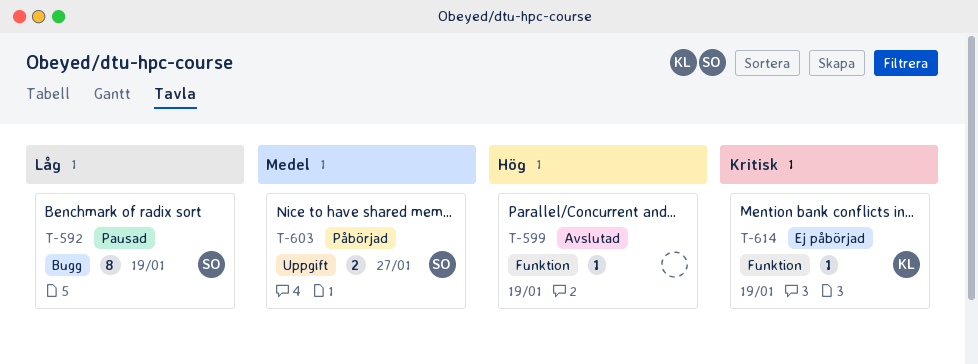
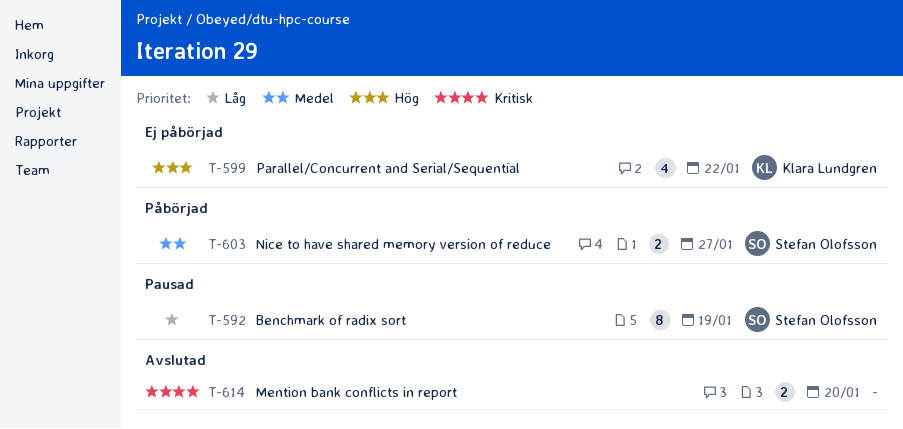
T-599, status: Avslutad -> Ej påbörjad
T-599, owner: none -> Klara Lundgren
T-599, estimate: 1 -> 4
T-599, due: Jan 19 -> Jan 22
T-614, status: Ej påbörjad -> Avslutad
T-614, owner: Klara Lundgren -> none
T-614, estimate: 1 -> 2
T-614, due: Jan 19 -> Jan 20

